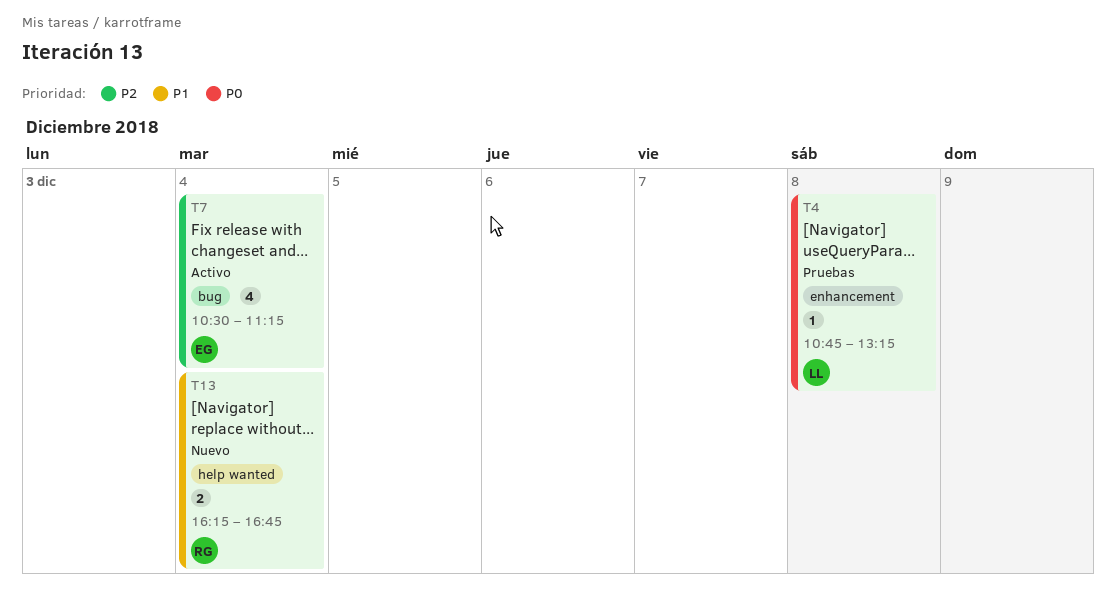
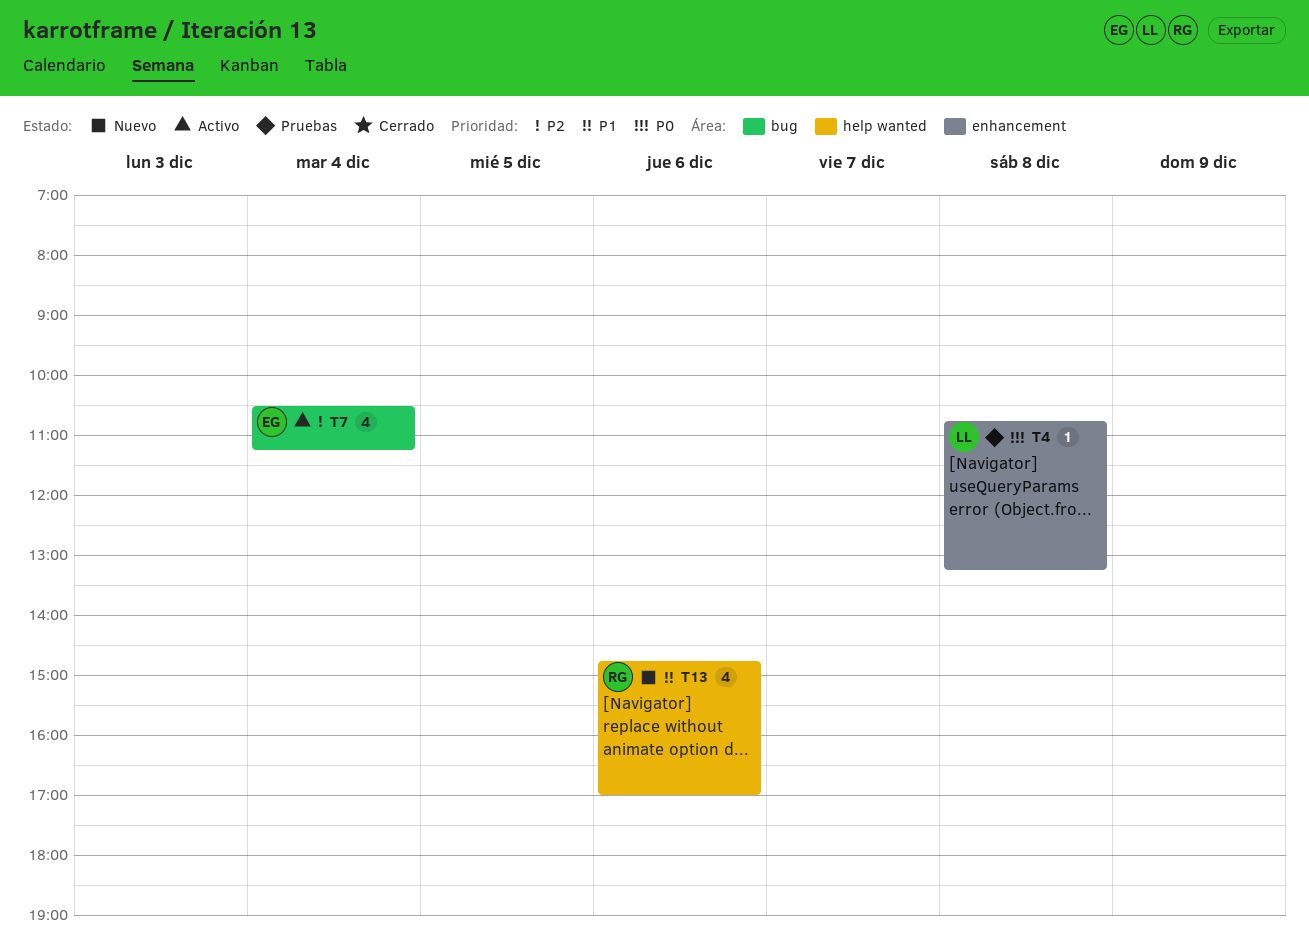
T13, estimate: 2 -> 4
T13, day: Dec 4 -> Dec 6
T13, begins: 16:15 -> 14:45
T13, ends: 16:45 -> 17:00

